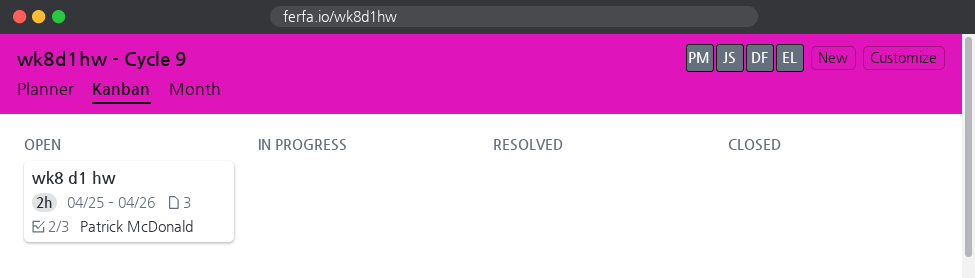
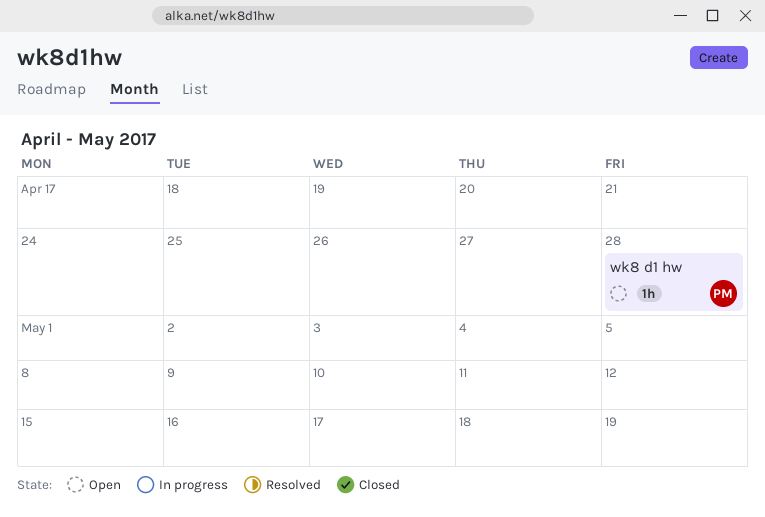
wk8 d1 hw, estimate: 2h -> 1h
wk8 d1 hw, due: Apr 26 -> Apr 28

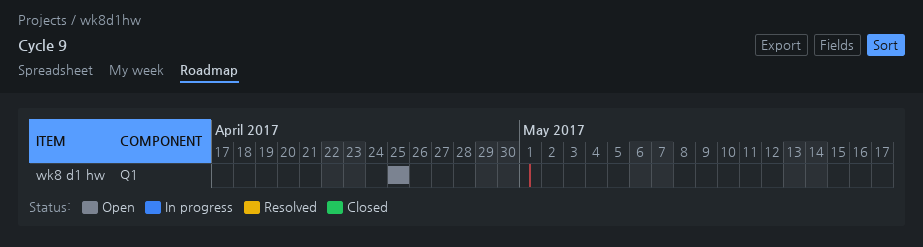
wk8 d1 hw, due: Apr 28 -> Apr 25

